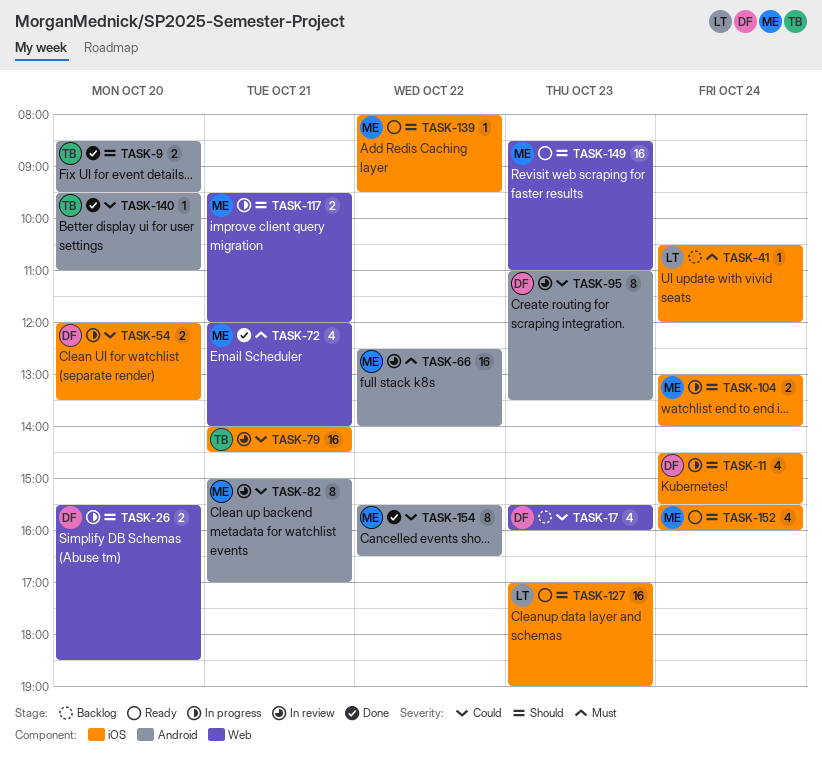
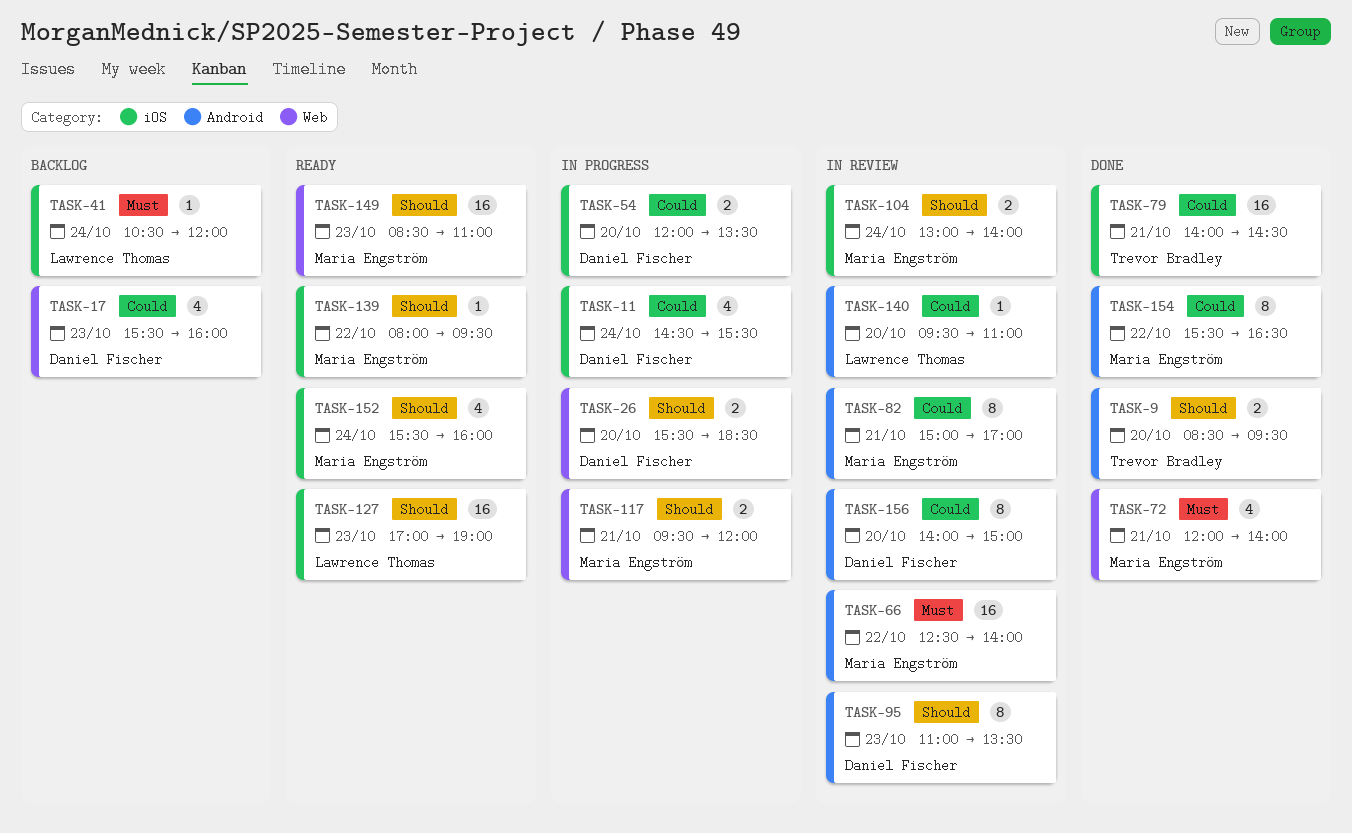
TASK-11, priority: Should -> Could
TASK-79, status: In review -> Done
TASK-95, priority: Could -> Should
TASK-104, status: In progress -> In review
TASK-140, status: Done -> In review
TASK-140, owner: Trevor Bradley -> Lawrence Thomas
TASK-156: none -> present

